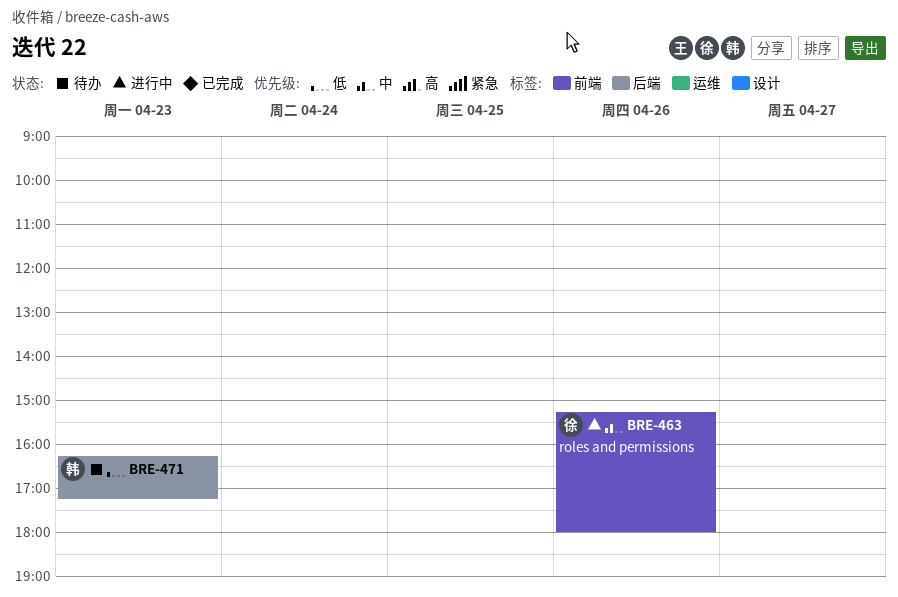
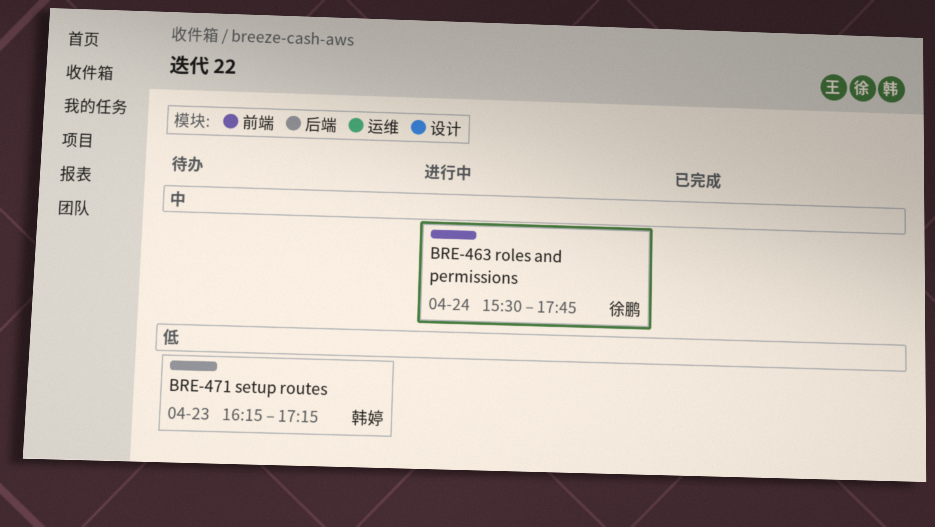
BRE-463, day: Apr 26 -> Apr 24
BRE-463, begins: 15:15 -> 15:30
BRE-463, ends: 18:00 -> 17:45

